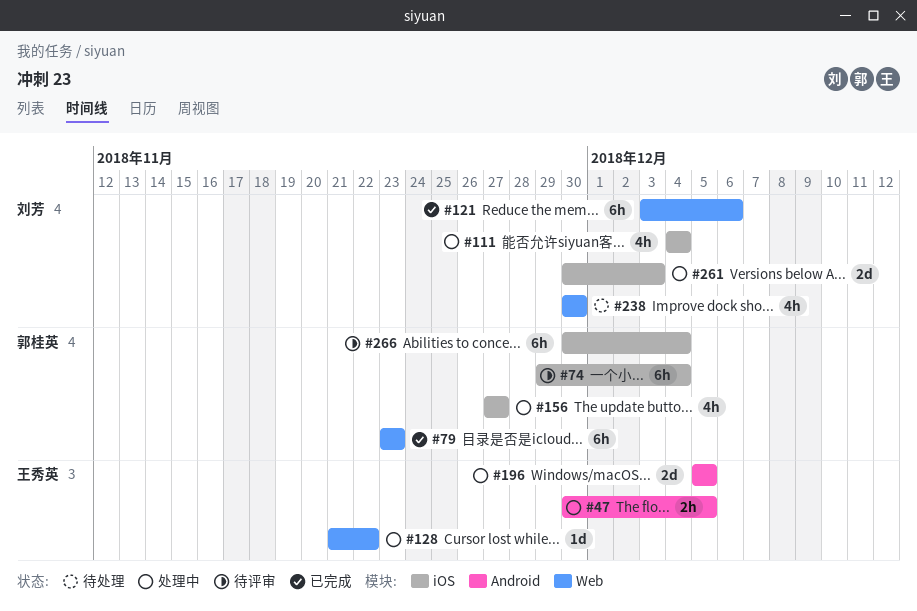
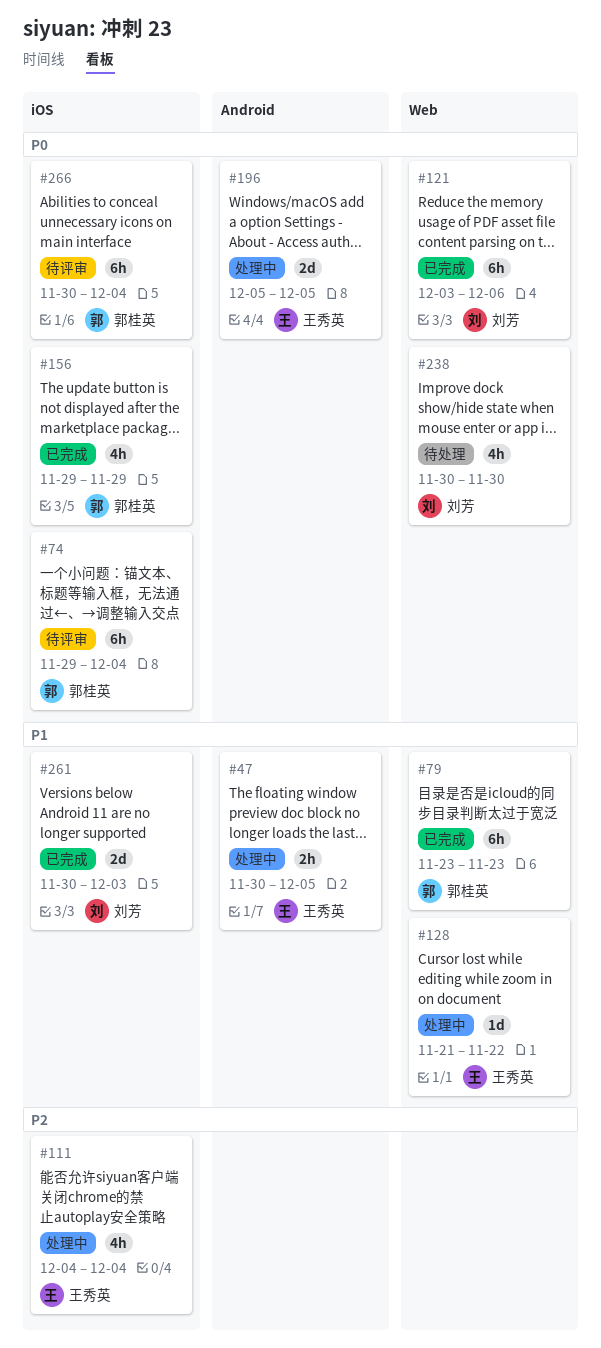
#111, owner: 刘芳 -> 王秀英
#156, status: 处理中 -> 已完成
#156, start: Nov 27 -> Nov 29
#156, due: Nov 27 -> Nov 29
#261, status: 处理中 -> 已完成

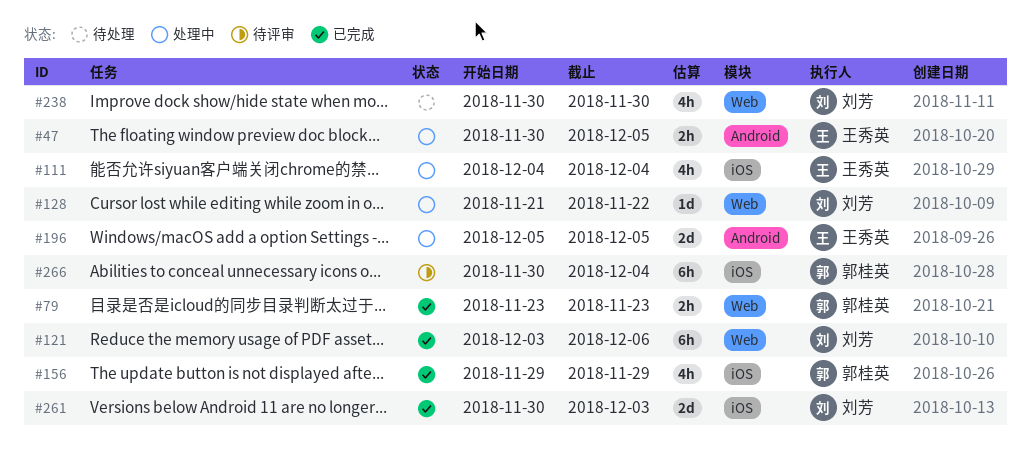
#74: present -> none
#79, estimate: 6h -> 2h
#128, owner: 王秀英 -> 刘芳

